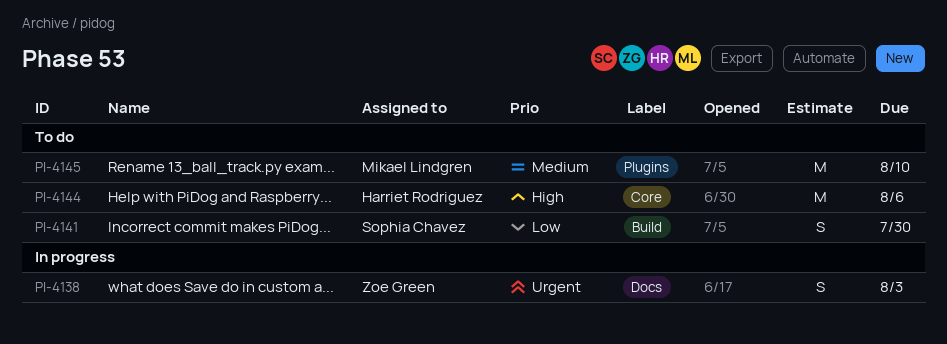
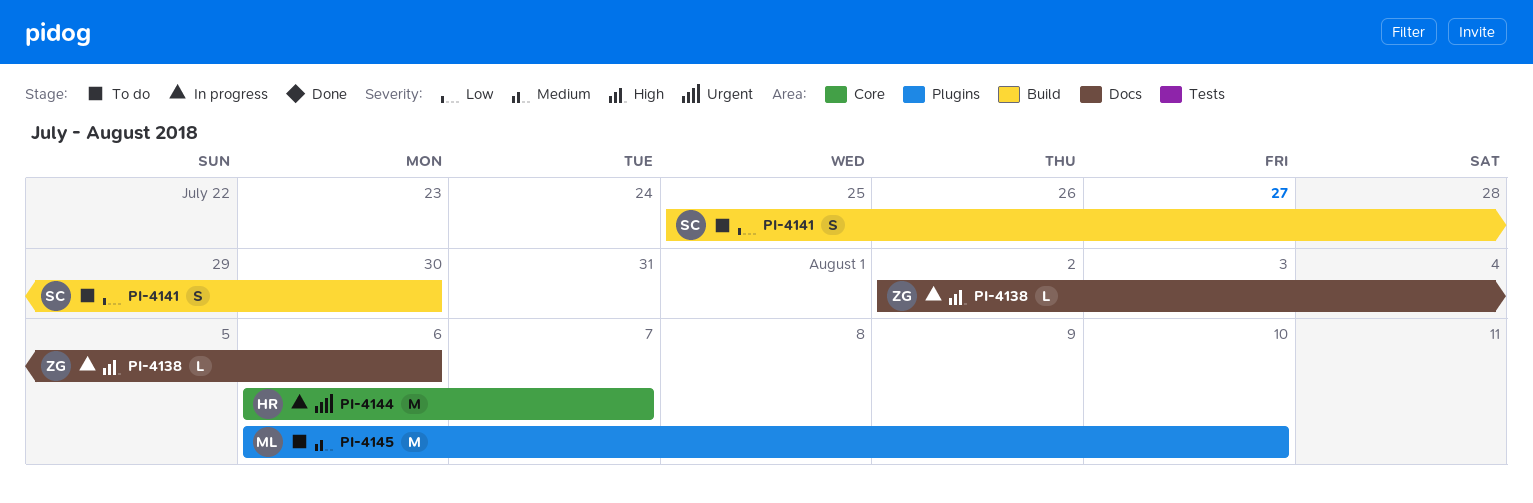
PI-4138, priority: Urgent -> High
PI-4138, estimate: S -> L
PI-4138, due: Aug 3 -> Aug 6
PI-4144, status: To do -> In progress
PI-4144, priority: High -> Urgent
PI-4144, due: Aug 6 -> Aug 7

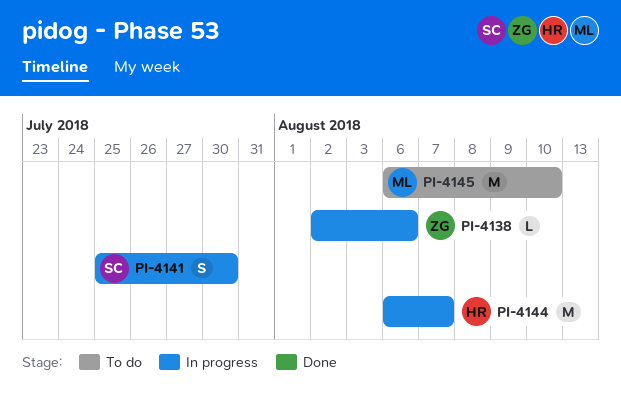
PI-4141, status: To do -> In progress

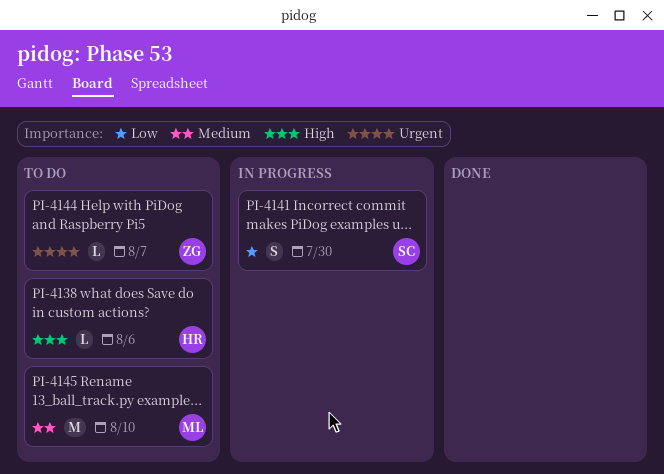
PI-4138, status: In progress -> To do
PI-4138, owner: ZG -> HR
PI-4144, status: In progress -> To do
PI-4144, owner: HR -> ZG
PI-4144, estimate: M -> L

